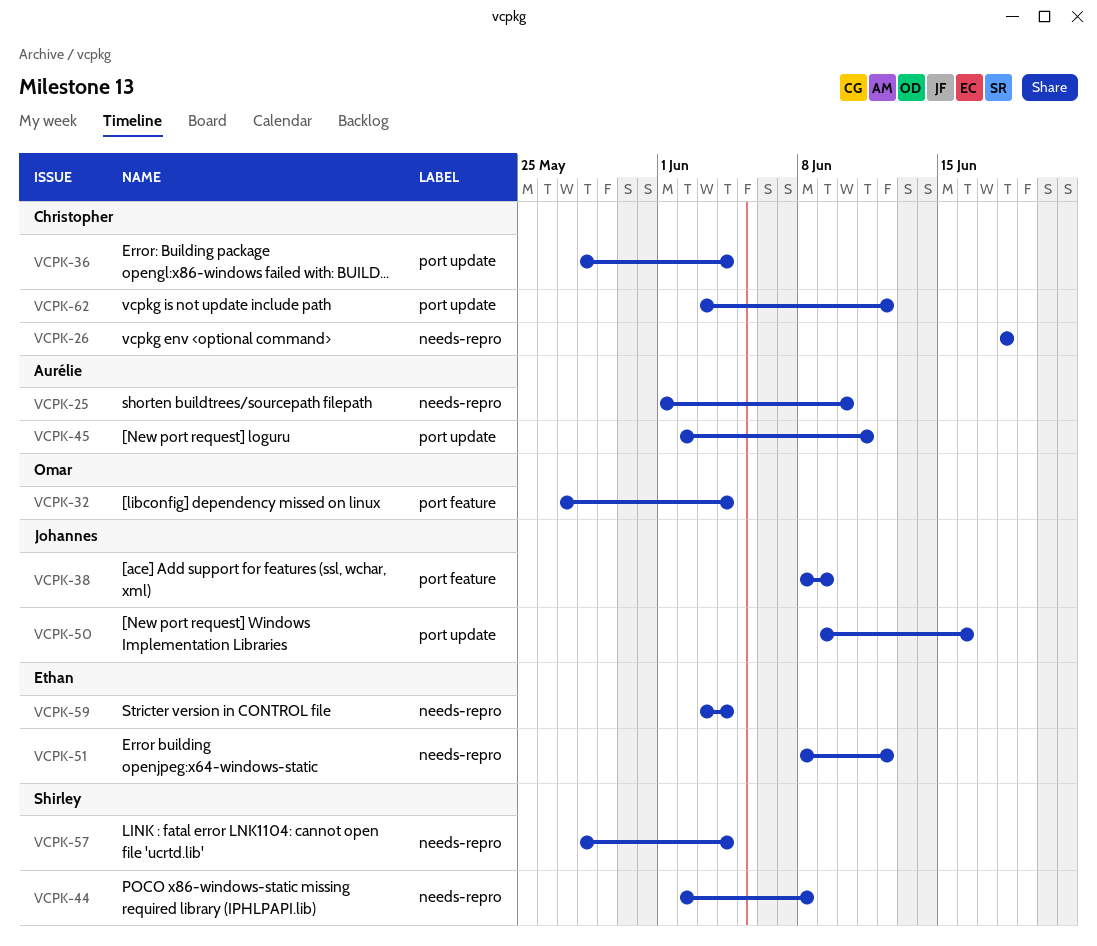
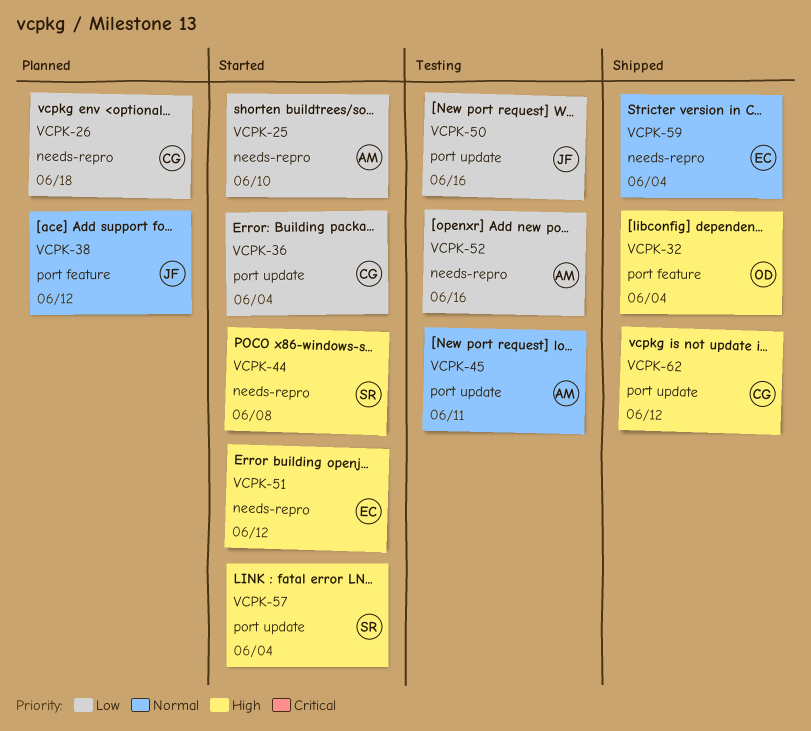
VCPK-38, due: Jun 9 -> Jun 12
VCPK-52: none -> present
VCPK-57, label: needs-repro -> port update

